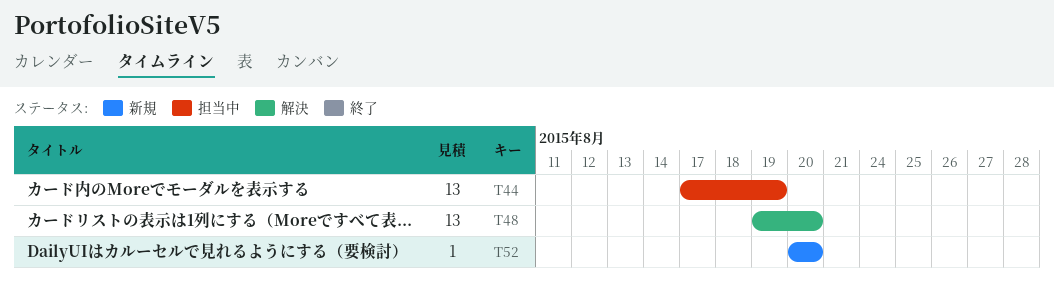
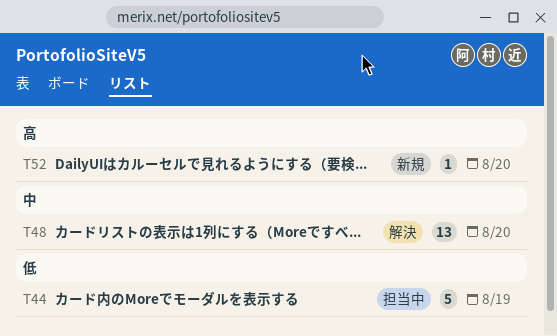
T44, estimate: 13 -> 5

